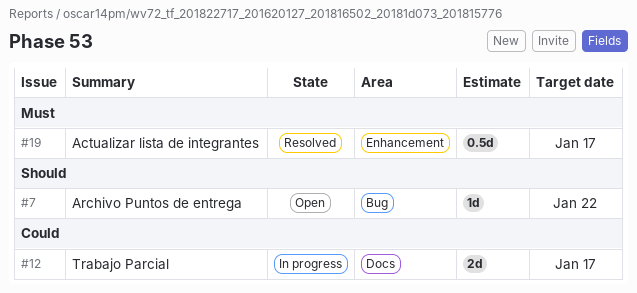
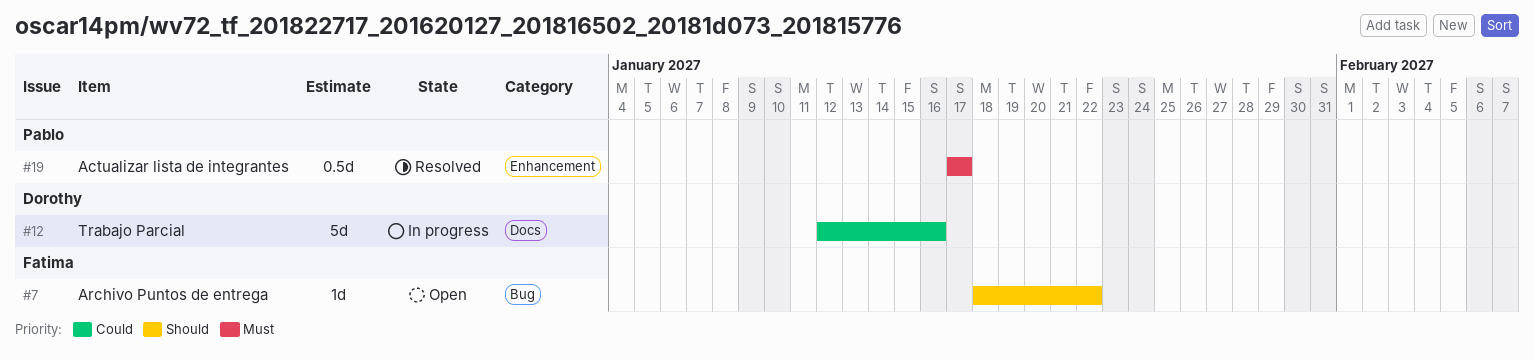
#12, estimate: 2d -> 5d
#12, due: Jan 17 -> Jan 16

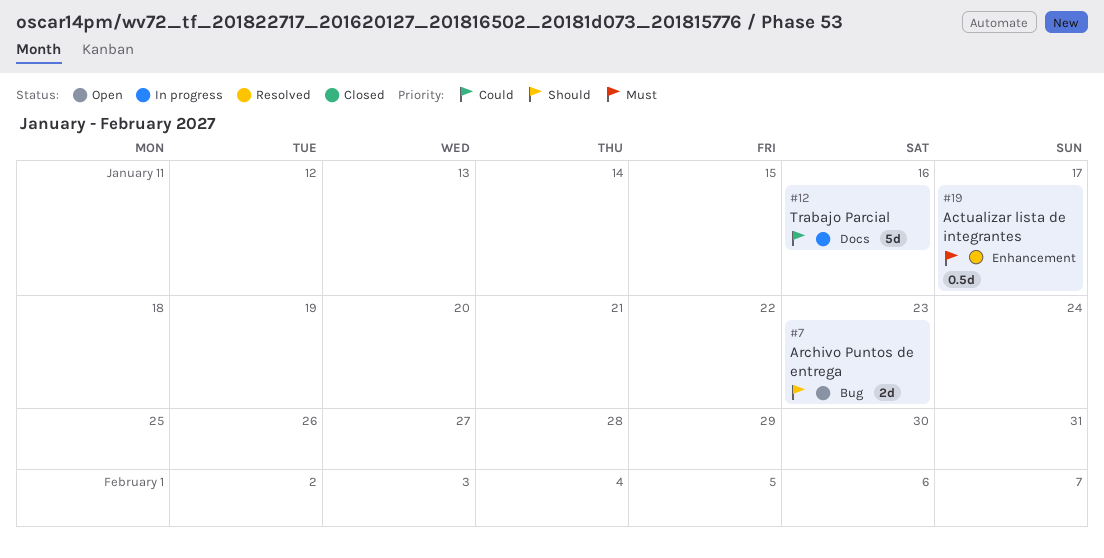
#7, estimate: 1d -> 2d
#7, due: Jan 22 -> Jan 23

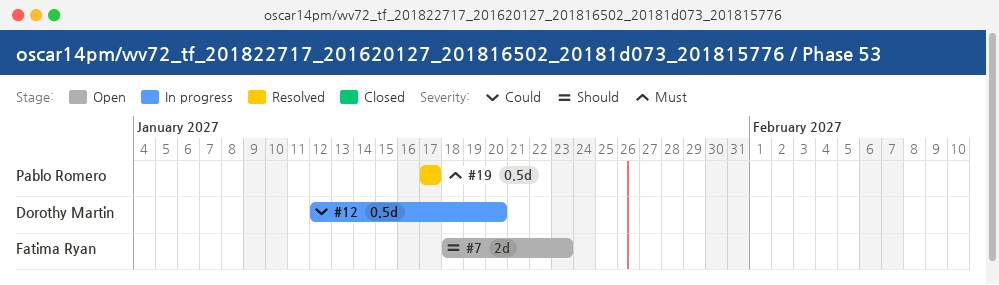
#12, estimate: 5d -> 0.5d
#12, due: Jan 16 -> Jan 20

